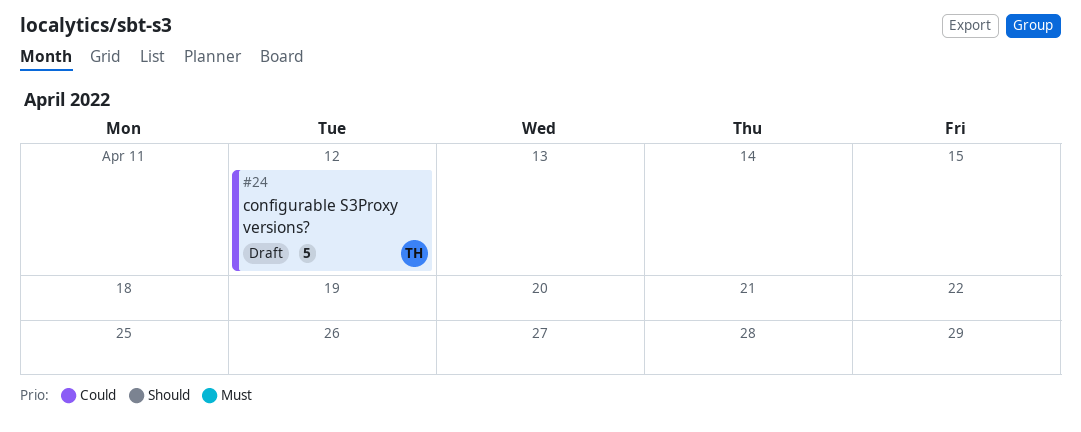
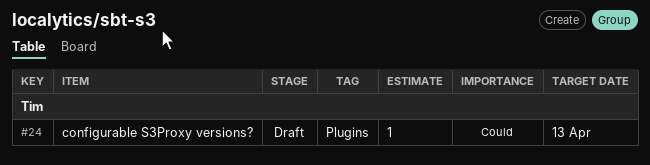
#24, estimate: 5 -> 1
#24, due: Apr 12 -> Apr 13

